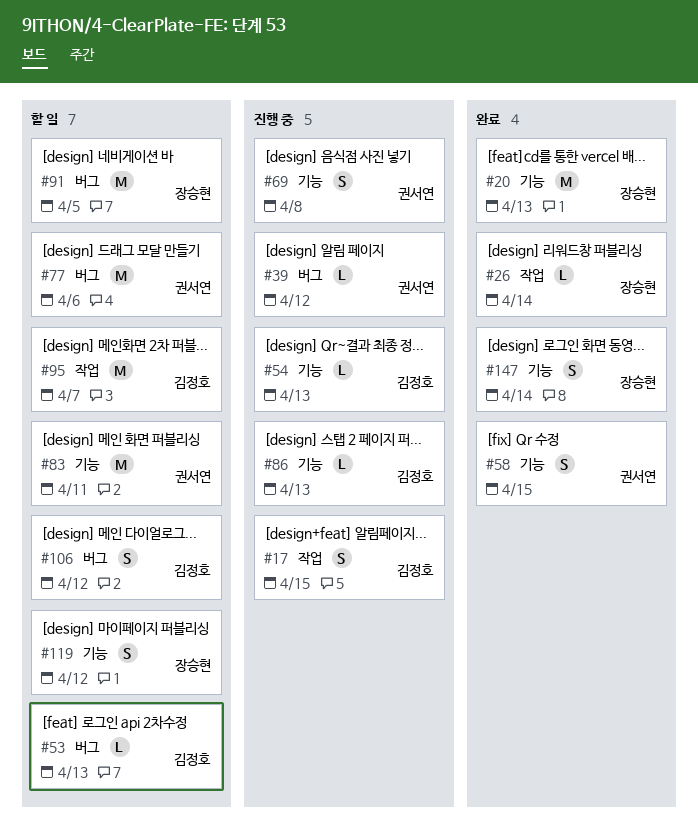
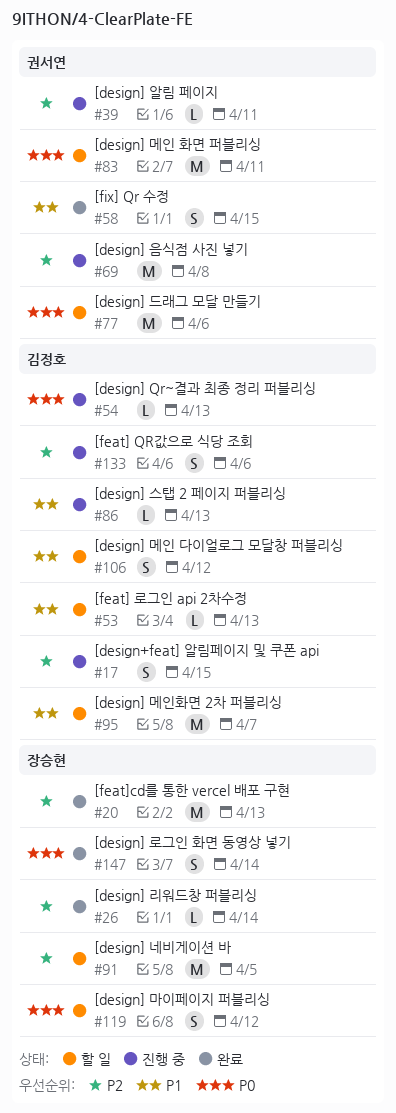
#39, due: Apr 12 -> Apr 11
#69, estimate: S -> M
#133: none -> present

